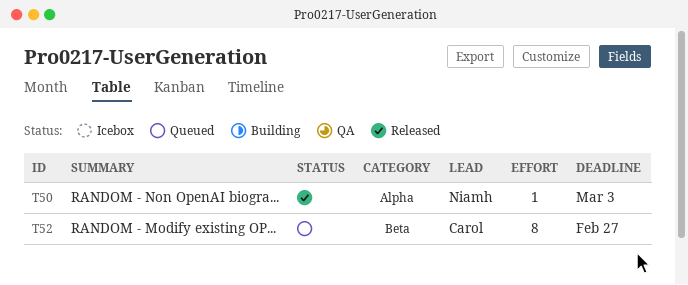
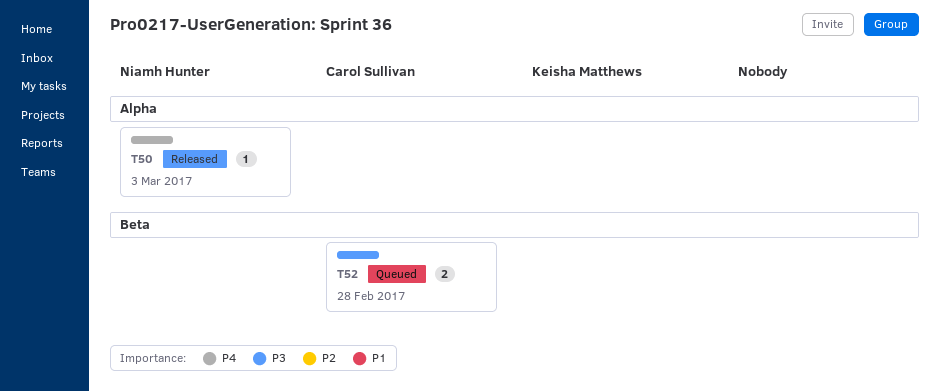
T52, estimate: 8 -> 2
T52, due: Feb 27 -> Feb 28

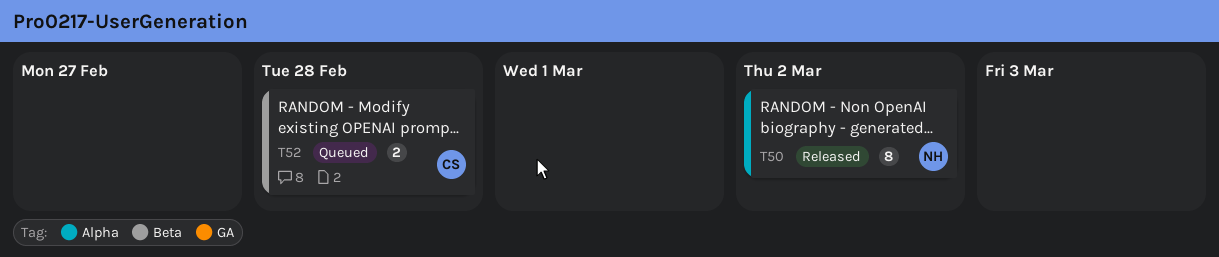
T50, estimate: 1 -> 8
T50, due: Mar 3 -> Mar 2

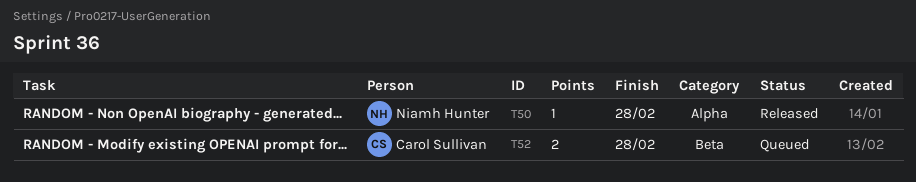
T50, estimate: 8 -> 1
T50, due: Mar 2 -> Feb 28

